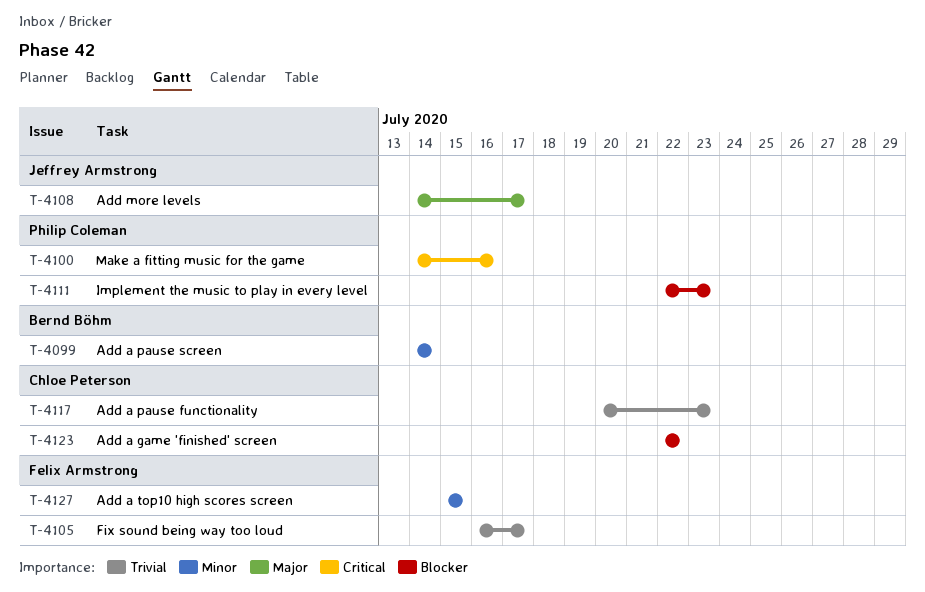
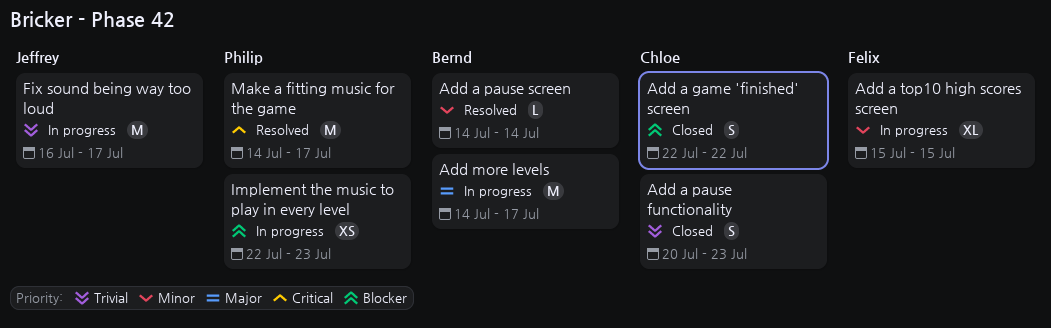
Add more levels, owner: Jeffrey Armstrong -> Bernd Böhm
Fix sound being way too loud, owner: Felix Armstrong -> Jeffrey Armstrong
Make a fitting music for the game, due: Jul 16 -> Jul 17

